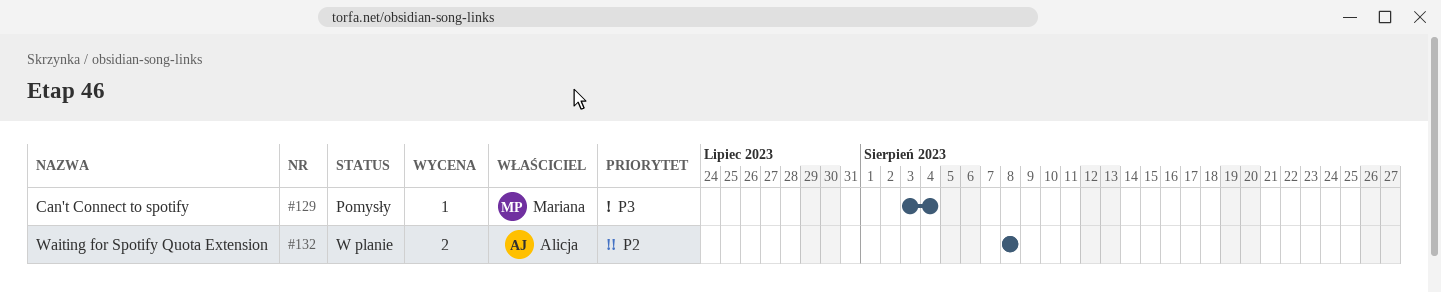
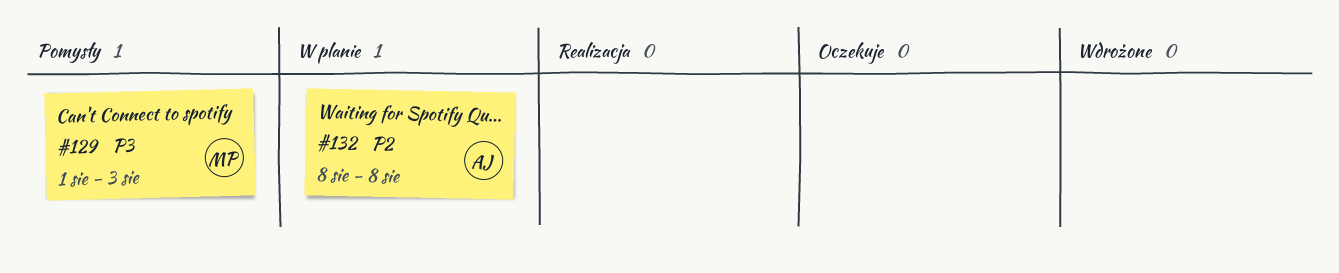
#129, start: Aug 3 -> Aug 1
#129, due: Aug 4 -> Aug 3

